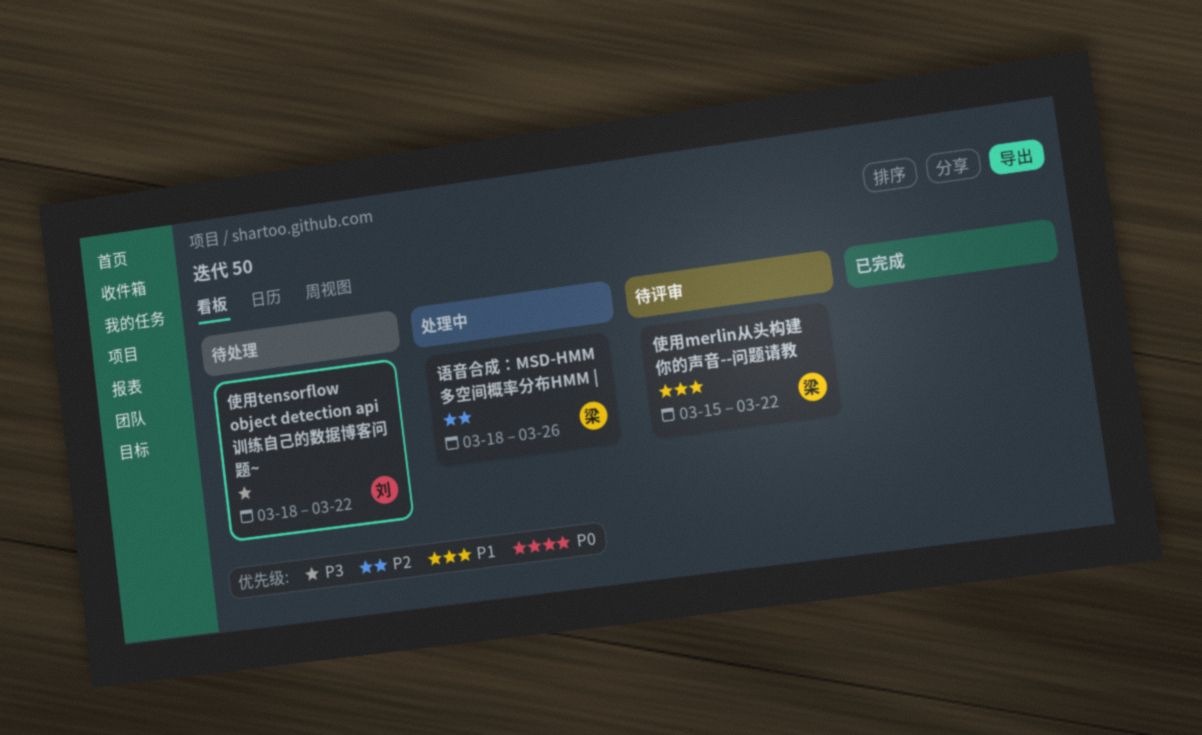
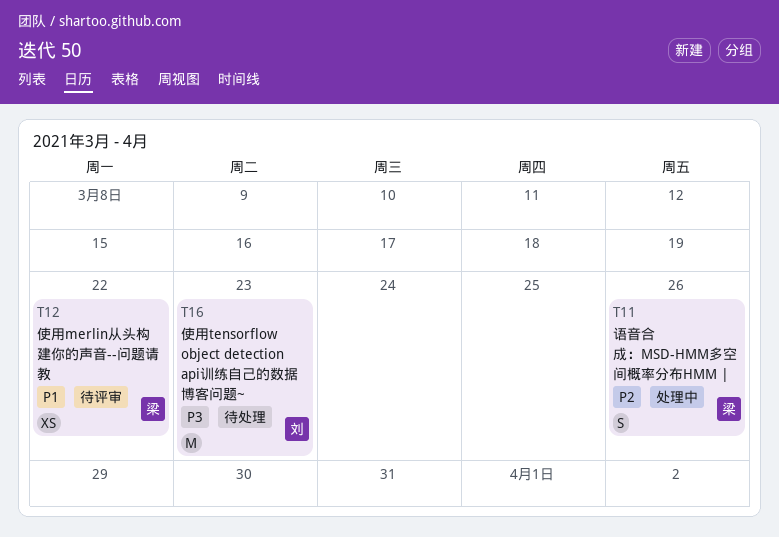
使用tensorflow object detection api训练自己的数据博客问题~, due: Mar 22 -> Mar 23

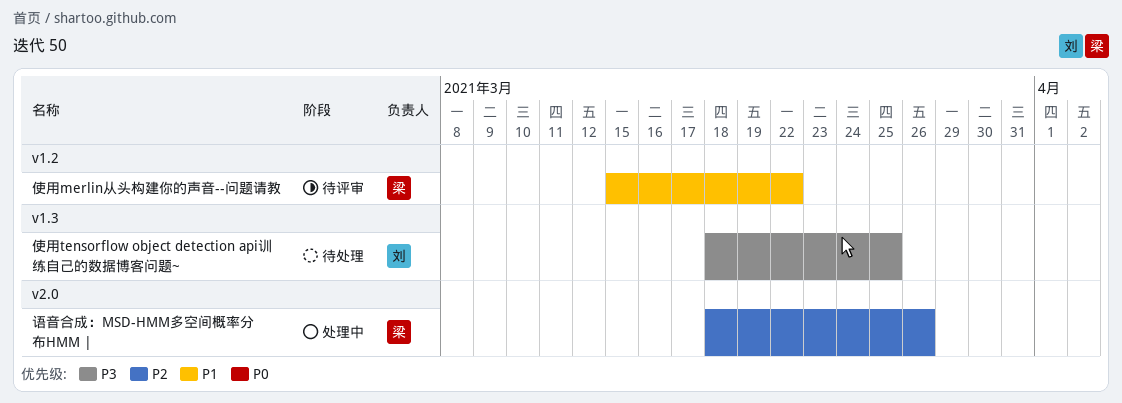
使用tensorflow object detection api训练自己的数据博客问题~, due: Mar 23 -> Mar 25

